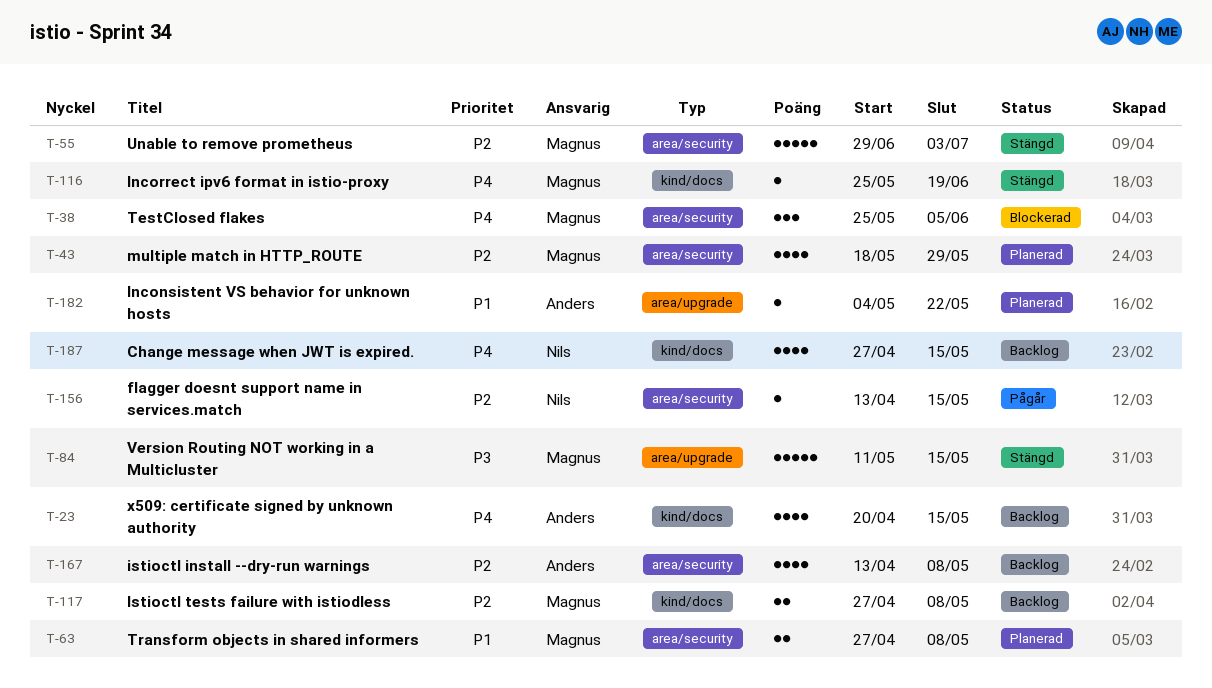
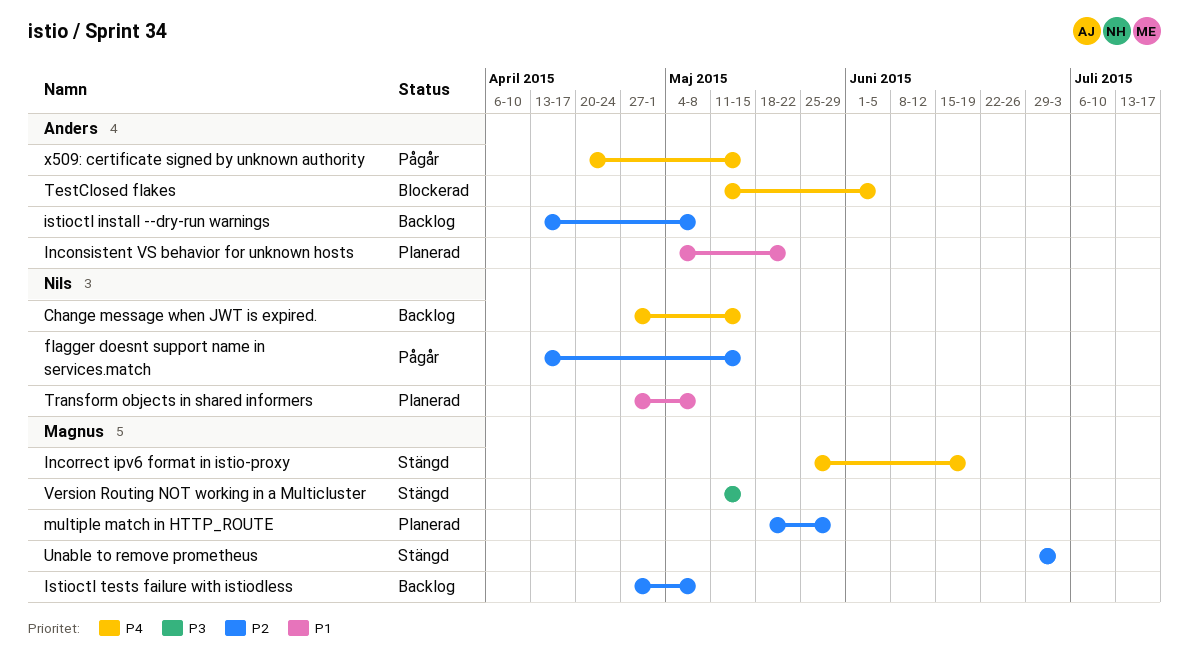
TestClosed flakes, owner: Magnus -> Anders
TestClosed flakes, start: May 25 -> May 11
Transform objects in shared informers, owner: Magnus -> Nils
x509: certificate signed by unknown authority, status: Backlog -> Pågår

